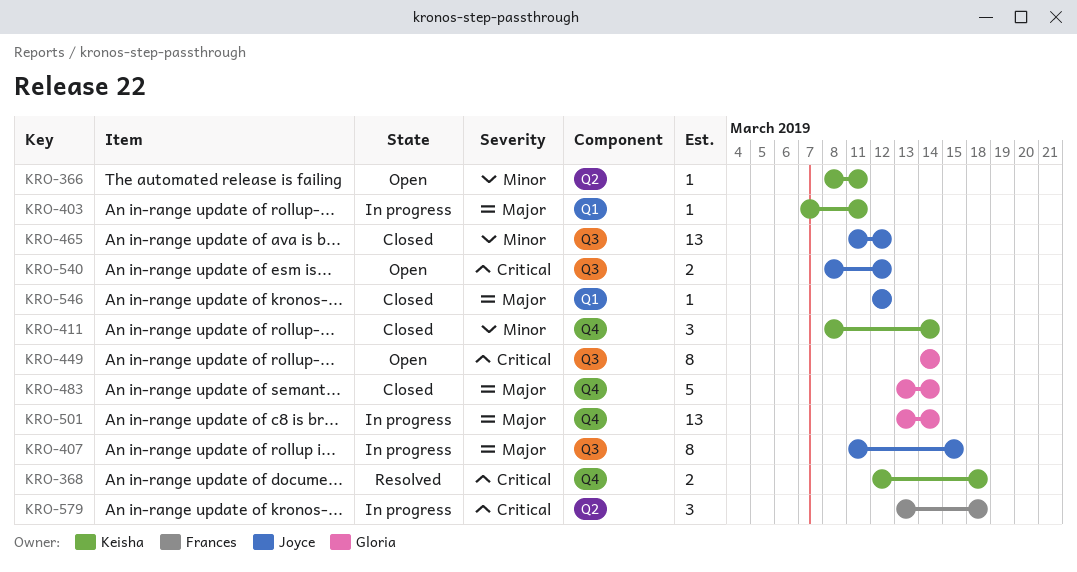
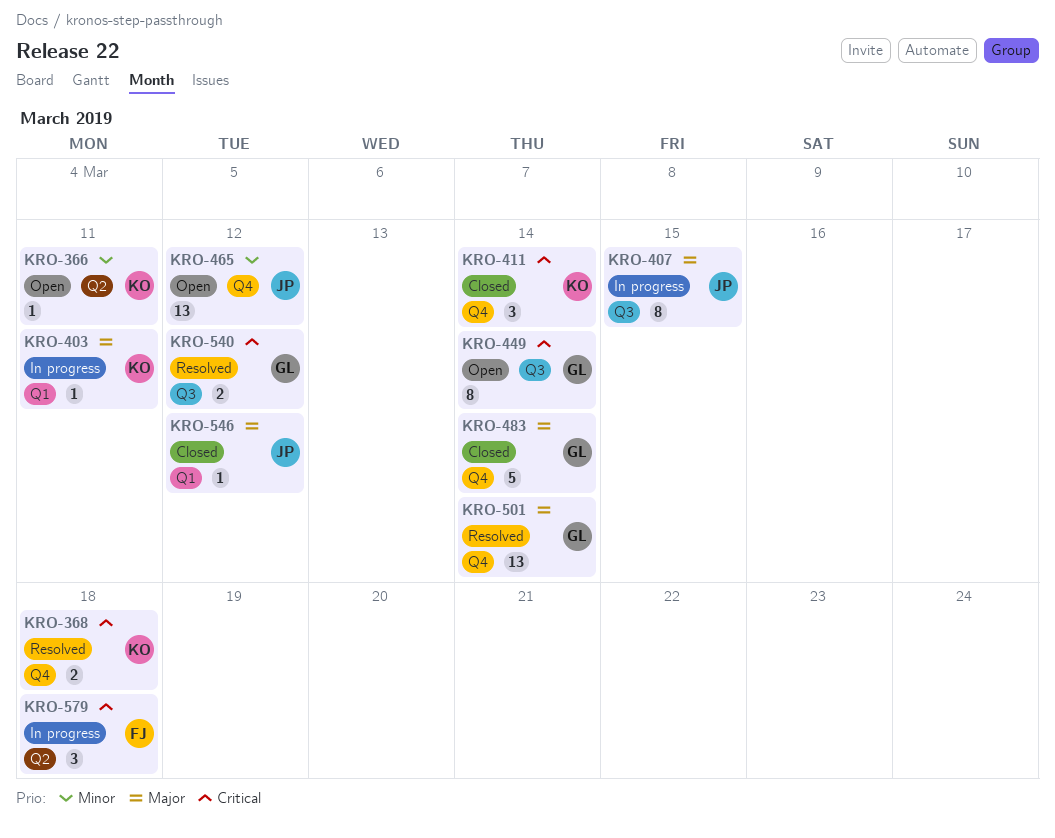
KRO-411, priority: Minor -> Critical
KRO-465, status: Closed -> Open
KRO-465, label: Q3 -> Q4
KRO-501, status: In progress -> Resolved
KRO-540, status: Open -> Resolved
KRO-540, owner: Joyce -> Gloria

